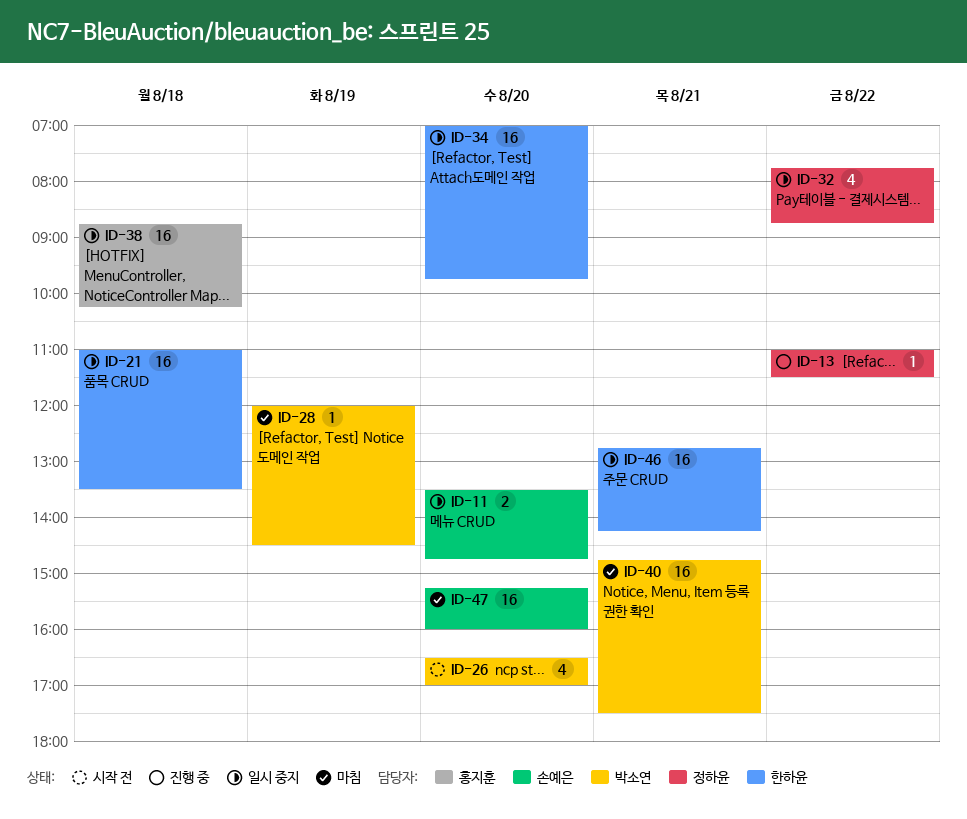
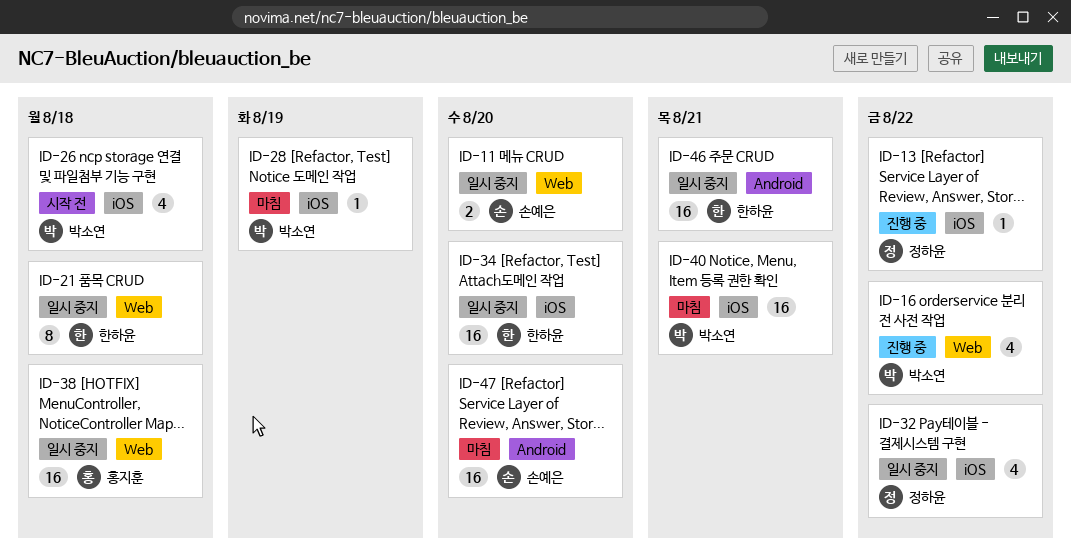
ID-16: none -> present
ID-21, estimate: 16 -> 8
ID-26, day: Aug 20 -> Aug 18

